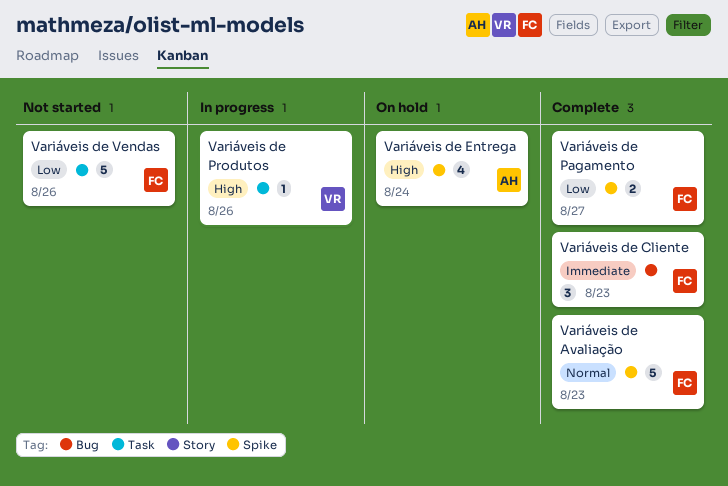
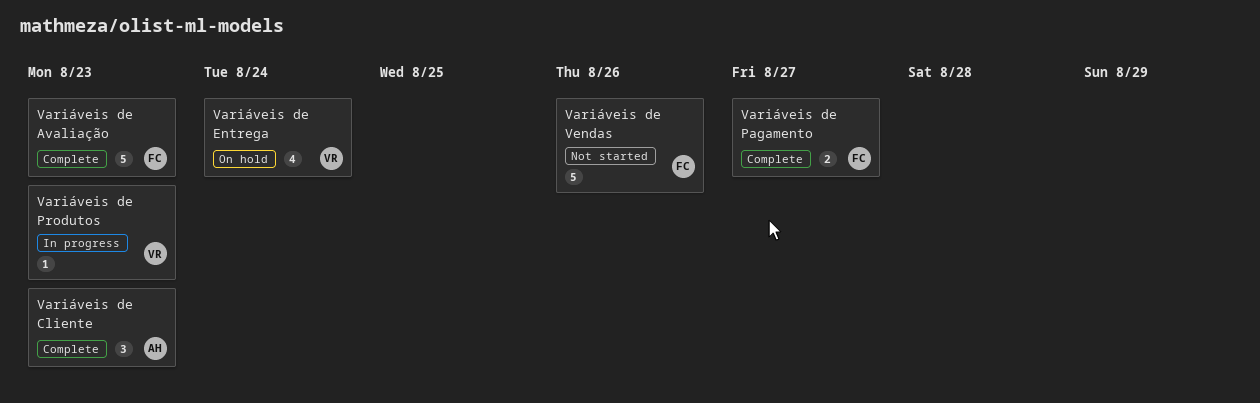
Variáveis de Cliente, owner: FC -> AH
Variáveis de Entrega, owner: AH -> VR
Variáveis de Produtos, due: Aug 26 -> Aug 23

